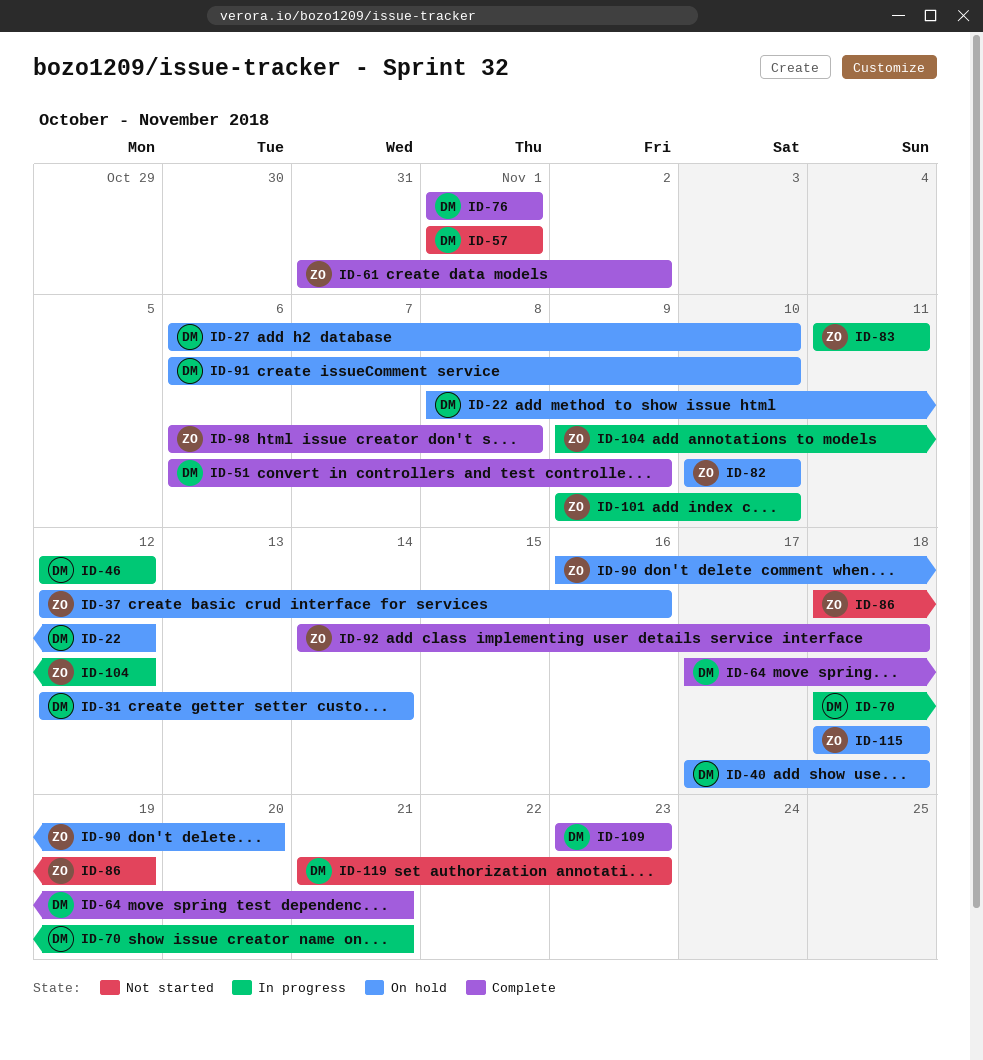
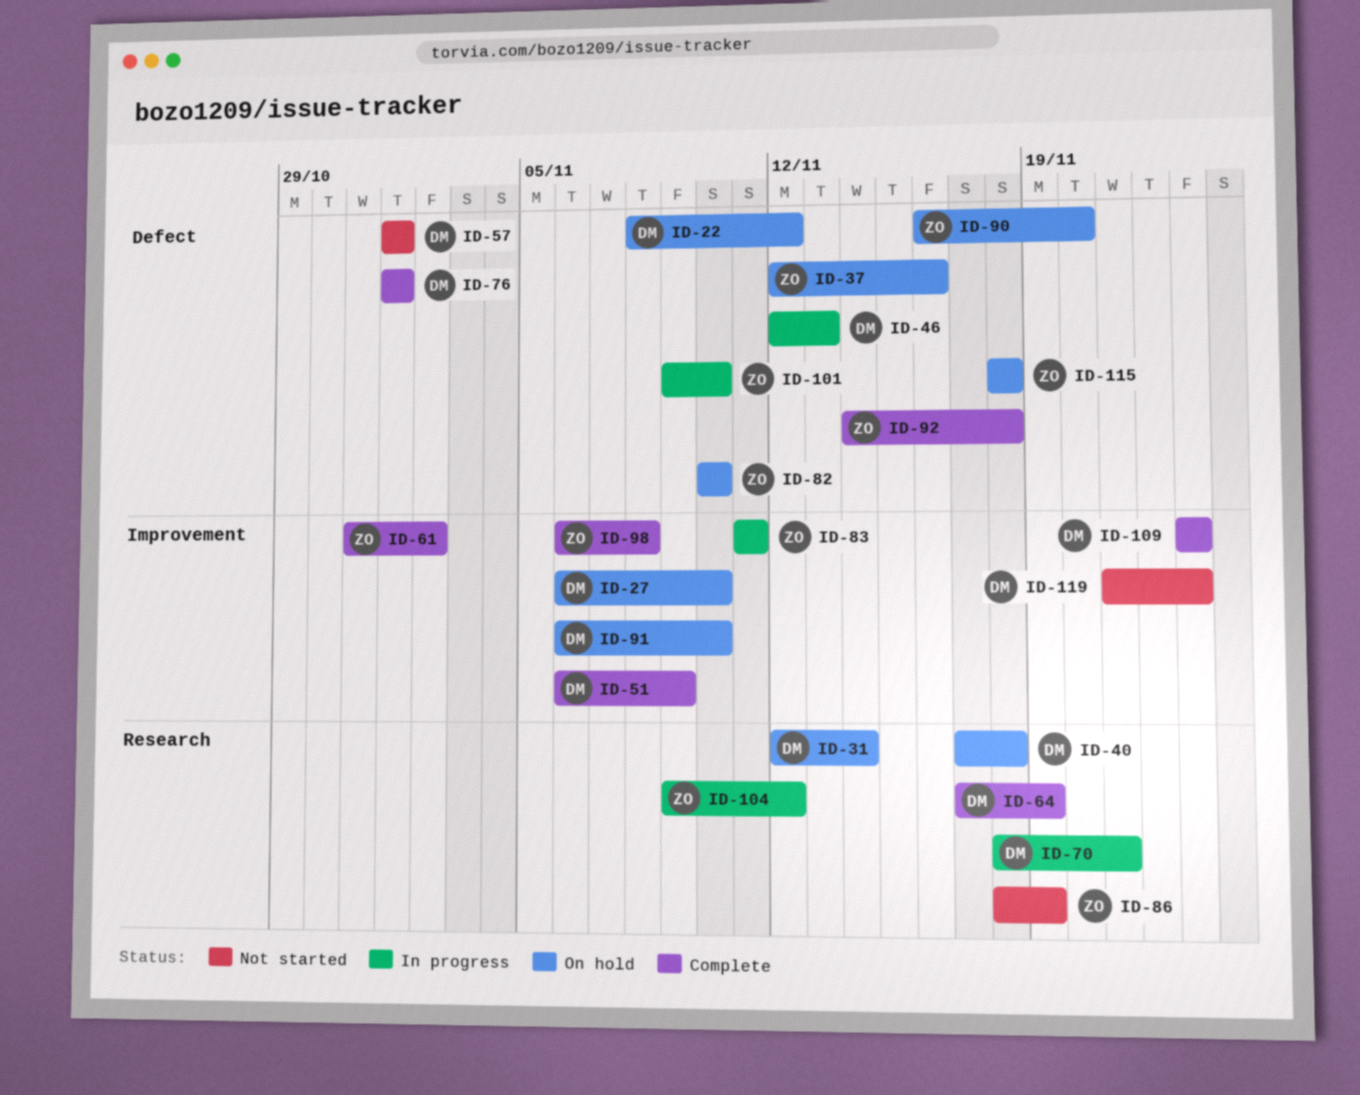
ID-46, due: Nov 12 -> Nov 13
ID-64, due: Nov 21 -> Nov 19

